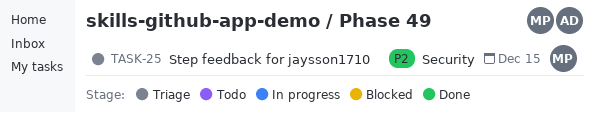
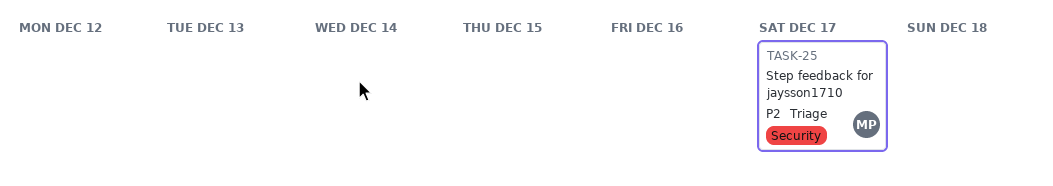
TASK-25, due: Dec 15 -> Dec 17

